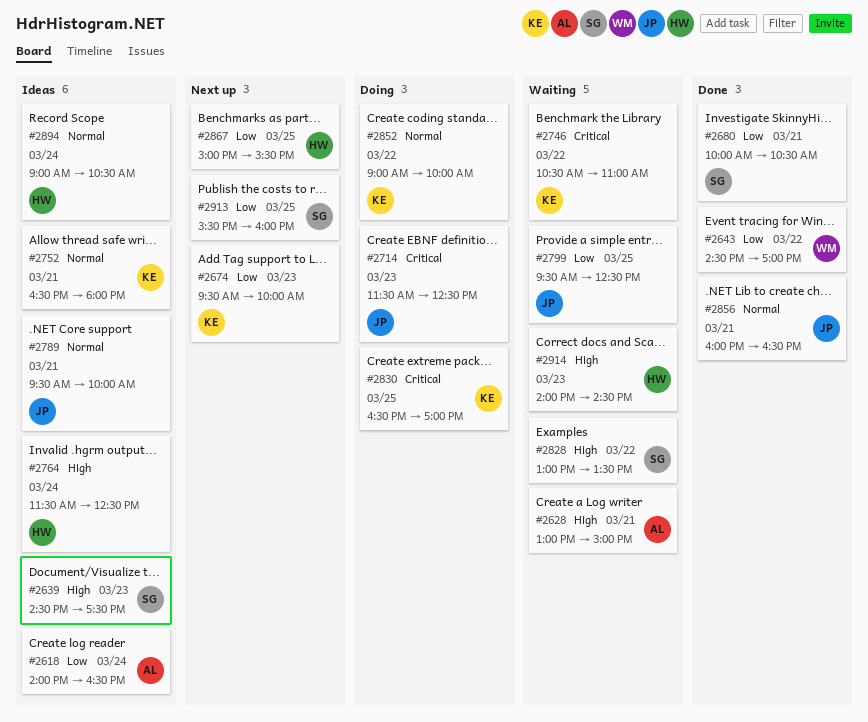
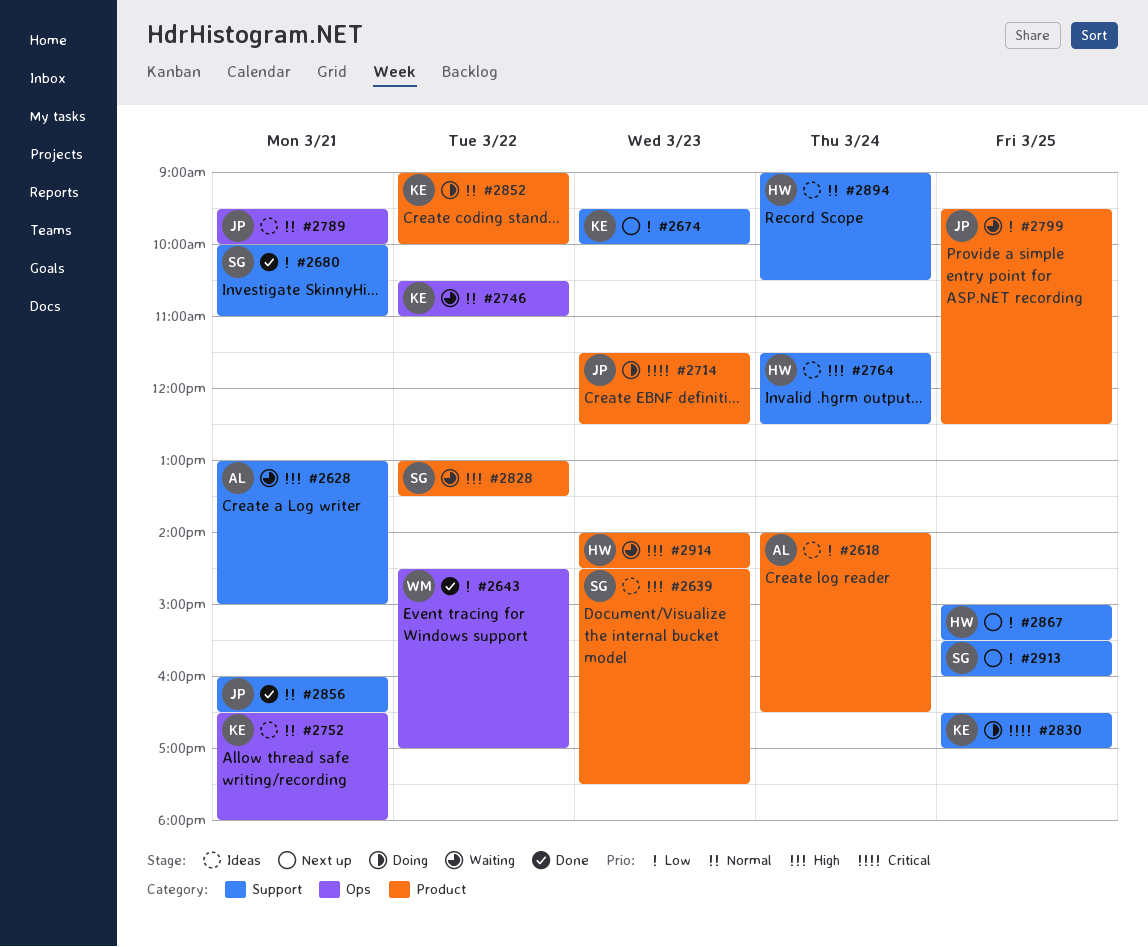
#2680, ends: 10:30 -> 11:00
#2746, priority: Critical -> Normal

